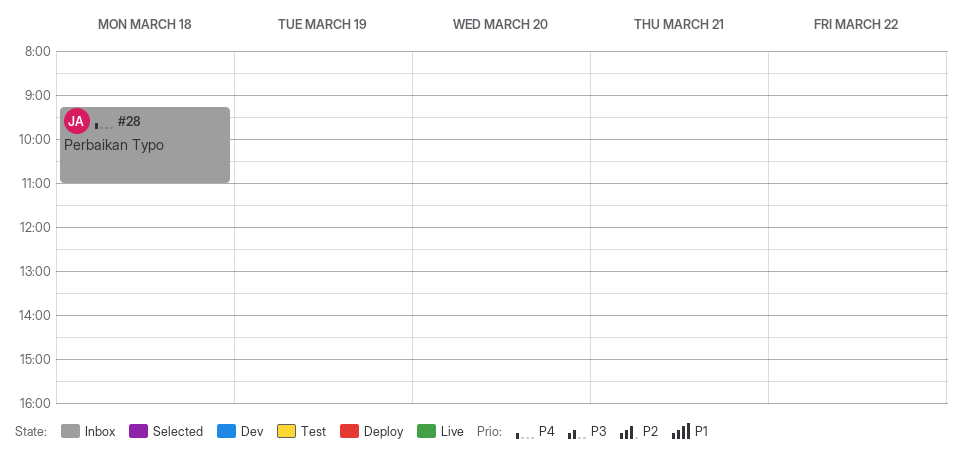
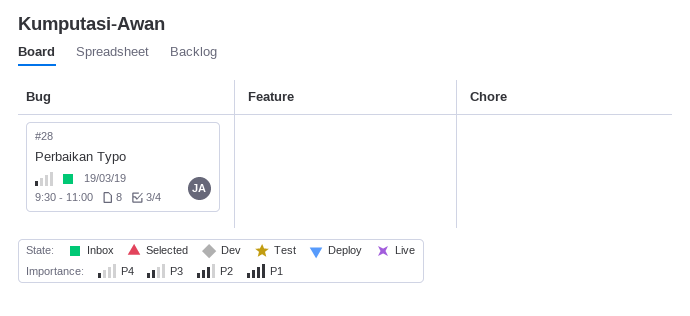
#28, day: Mar 18 -> Mar 19
#28, begins: 09:15 -> 09:30

